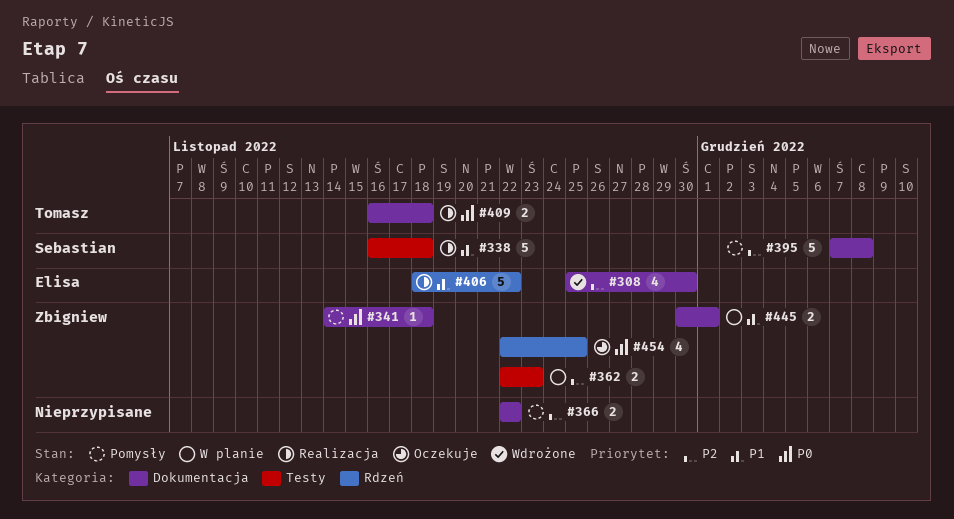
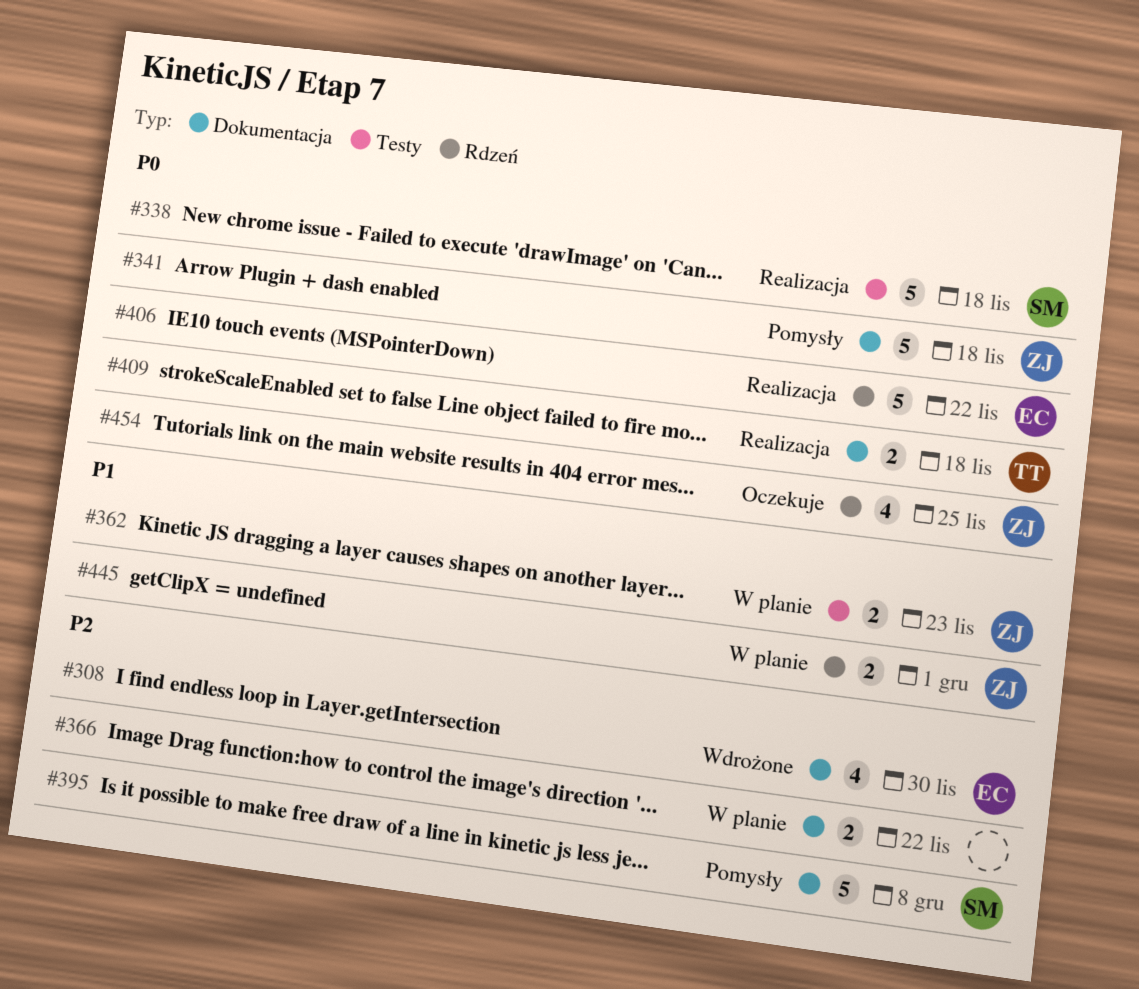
#338, priority: P1 -> P0
#341, estimate: 1 -> 5
#362, priority: P2 -> P1
#366, status: Pomysły -> W planie
#406, priority: P1 -> P0
#445, label: Dokumentacja -> Rdzeń

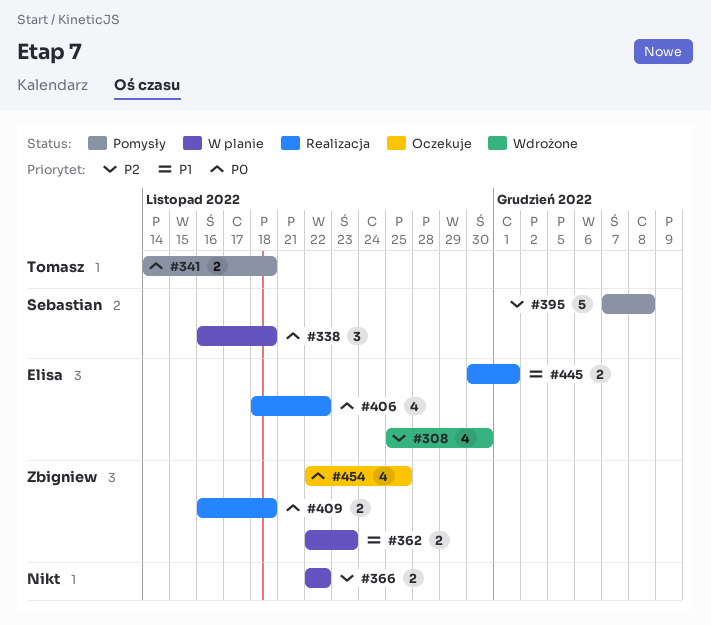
#338, status: Realizacja -> W planie
#338, estimate: 5 -> 3
#341, owner: Zbigniew -> Tomasz
#341, estimate: 5 -> 2
#406, estimate: 5 -> 4
#409, owner: Tomasz -> Zbigniew
#445, status: W planie -> Realizacja
#445, owner: Zbigniew -> Elisa

